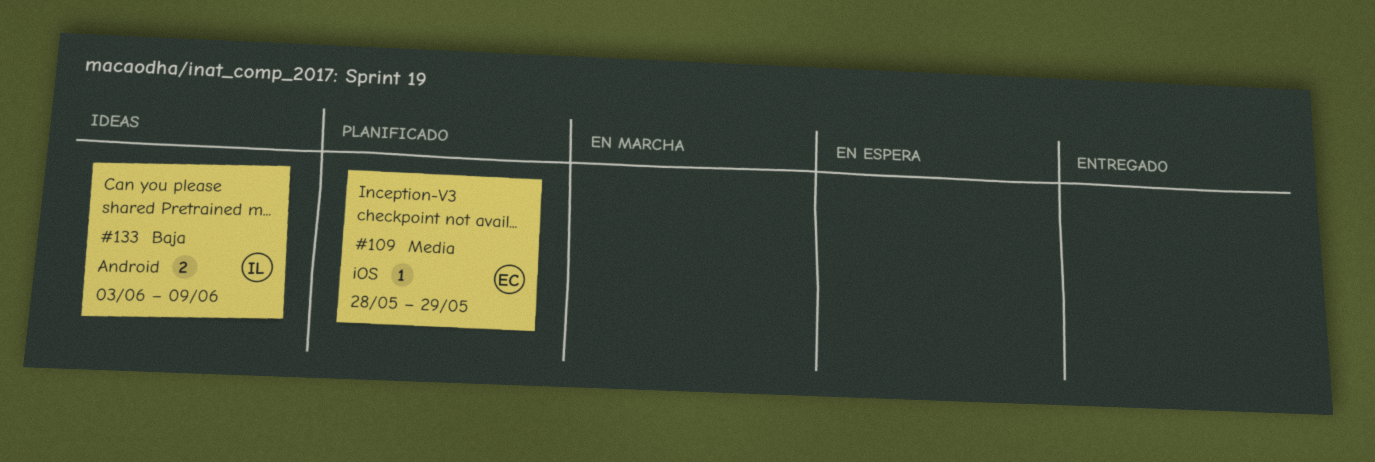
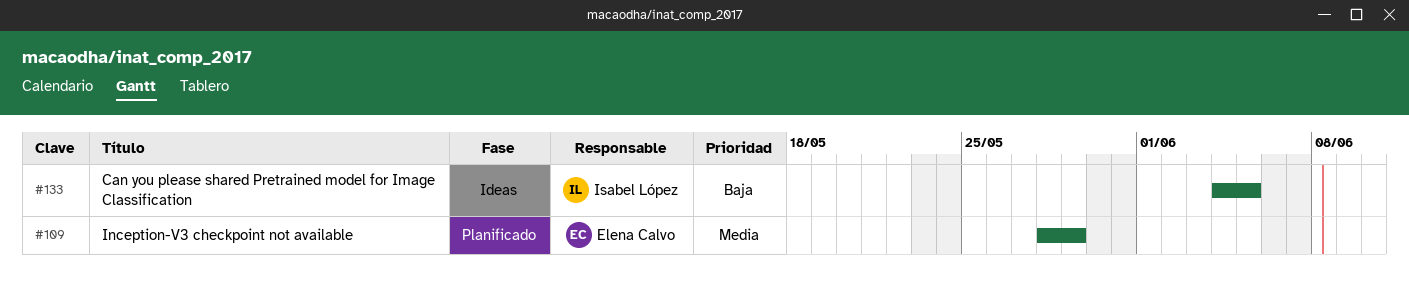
#133, start: Jun 3 -> Jun 4
#133, due: Jun 9 -> Jun 5

